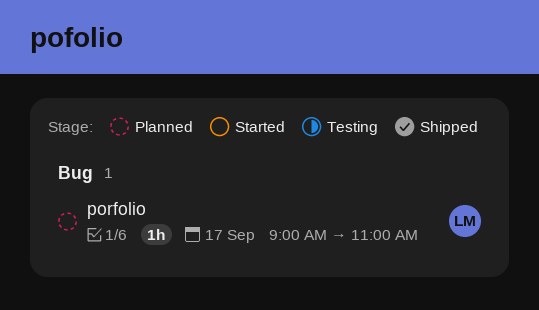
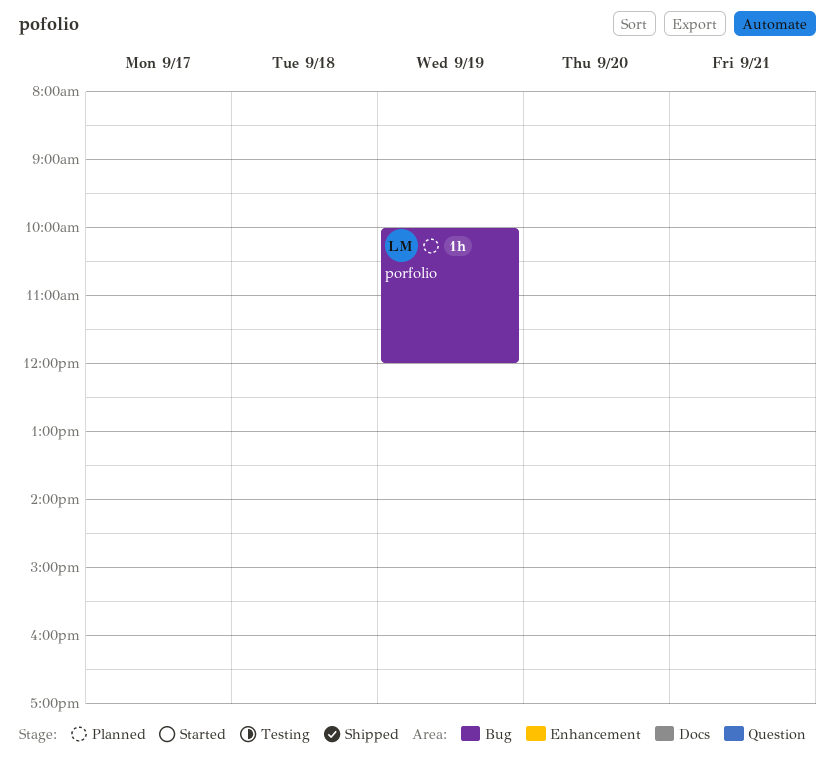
porfolio, day: Sep 17 -> Sep 19
porfolio, begins: 09:00 -> 10:00
porfolio, ends: 11:00 -> 12:00

